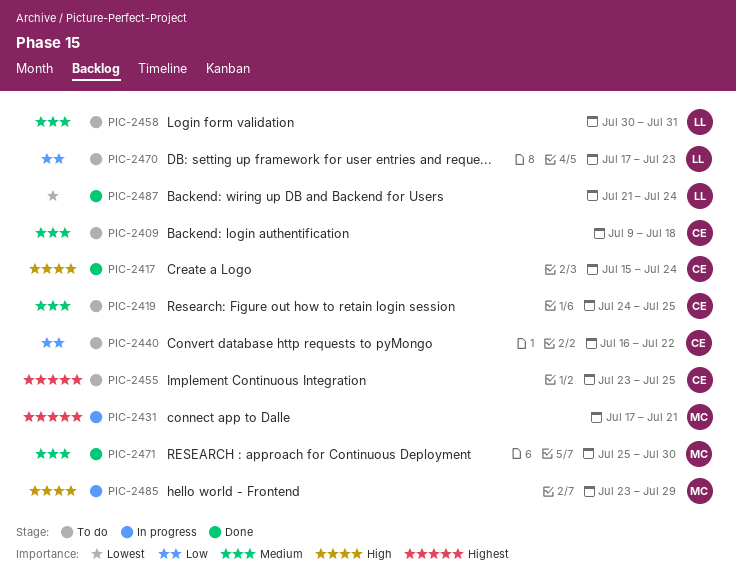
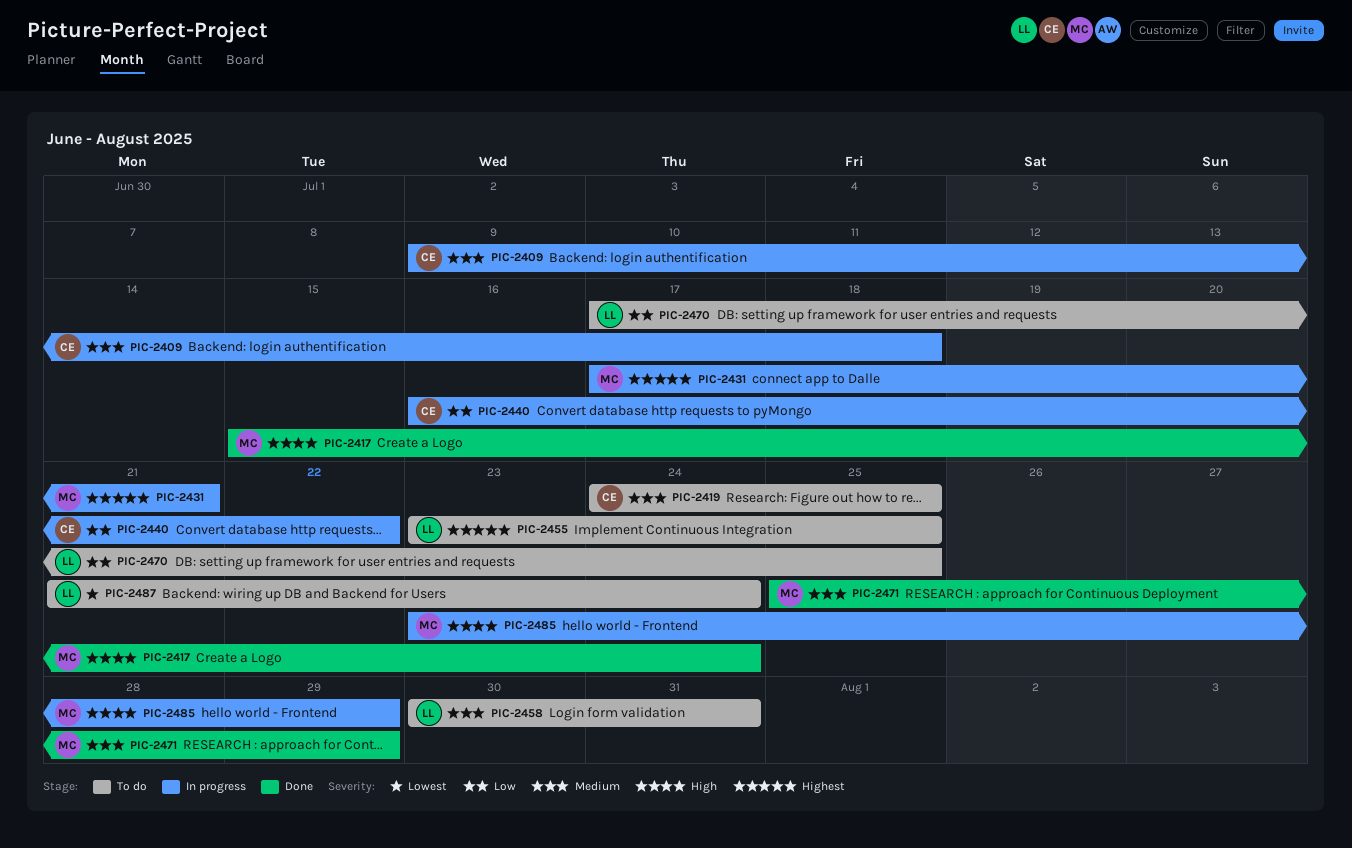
PIC-2409, status: To do -> In progress
PIC-2417, owner: CE -> MC
PIC-2440, status: To do -> In progress
PIC-2455, owner: CE -> LL
PIC-2470, due: Jul 23 -> Jul 25
PIC-2471, due: Jul 30 -> Jul 29
PIC-2487, status: Done -> To do

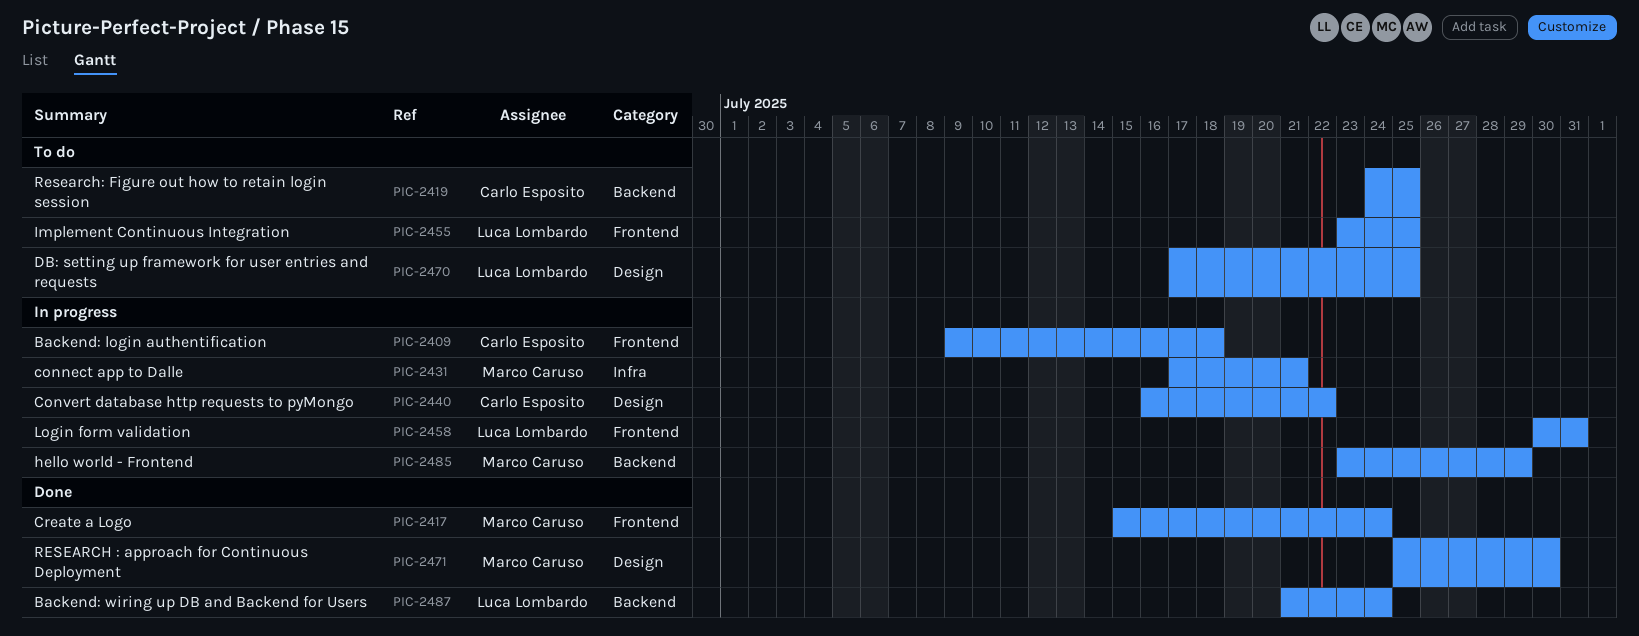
PIC-2458, status: To do -> In progress
PIC-2471, due: Jul 29 -> Jul 30
PIC-2487, status: To do -> Done

